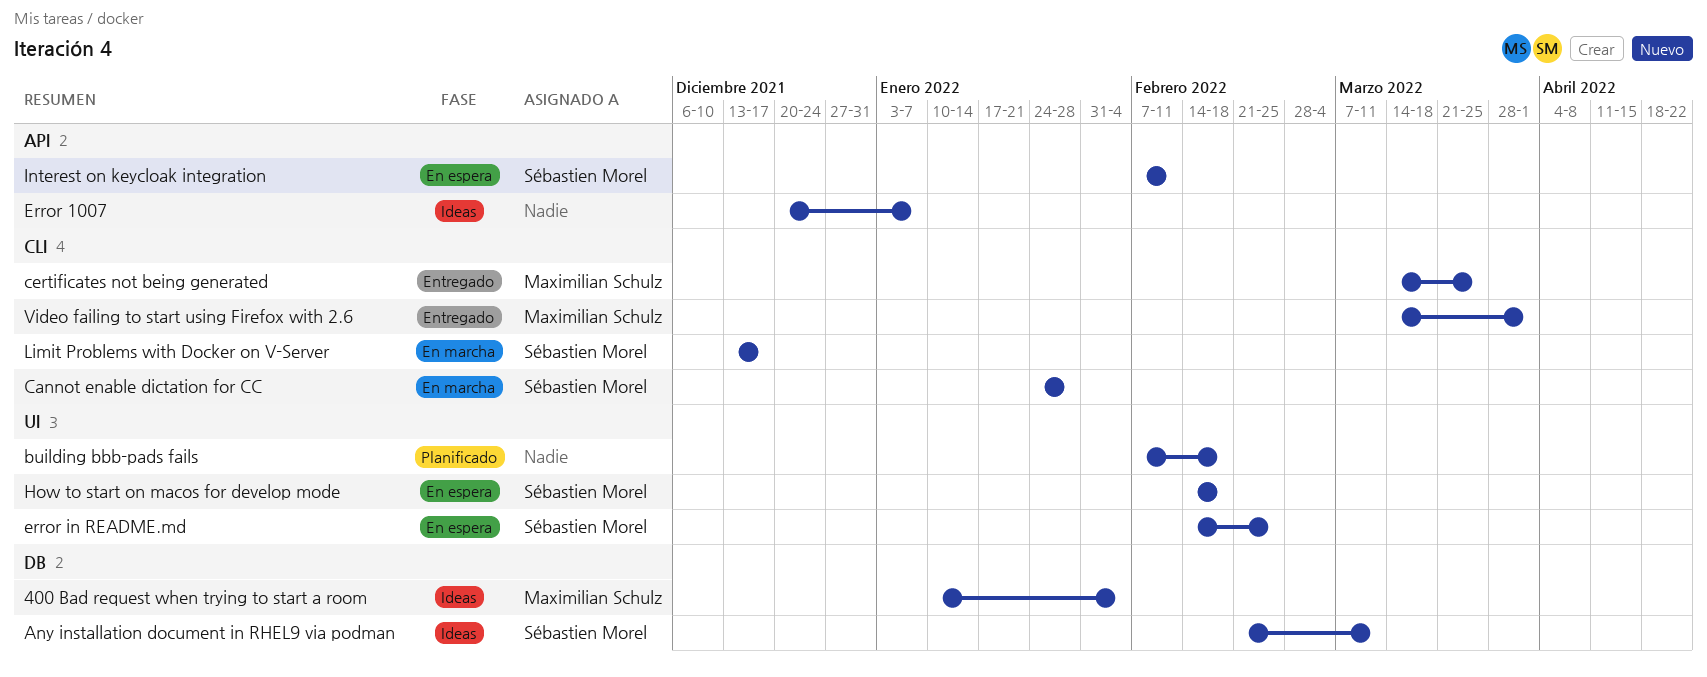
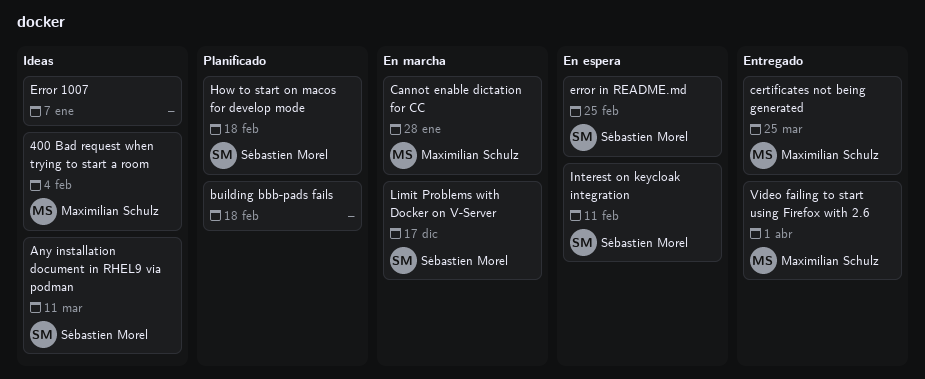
Cannot enable dictation for CC, owner: Sébastien Morel -> Maximilian Schulz
How to start on macos for develop mode, status: En espera -> Planificado

